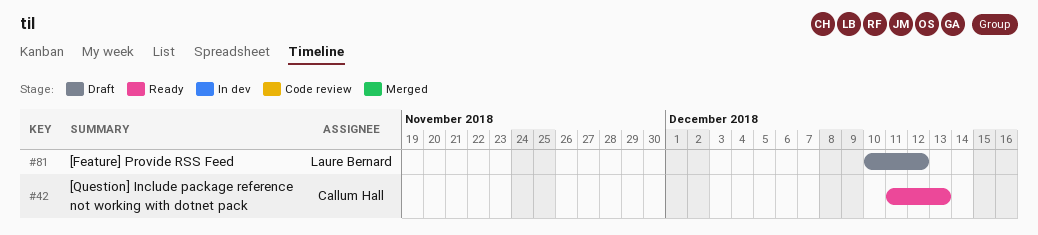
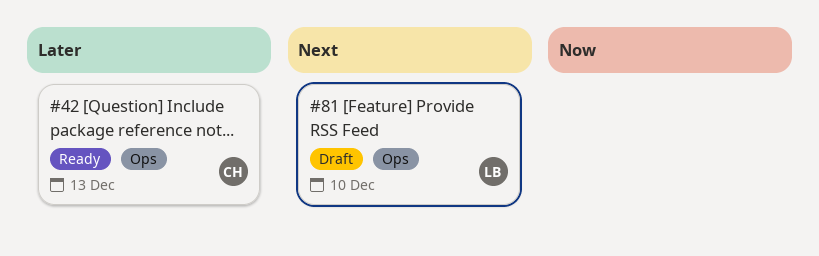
#81, due: Dec 12 -> Dec 10

